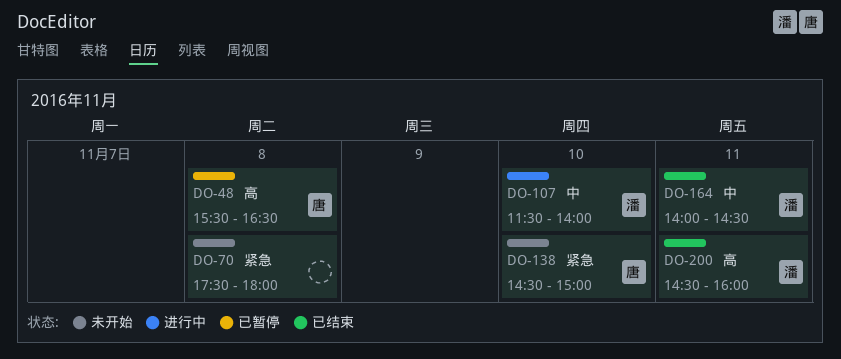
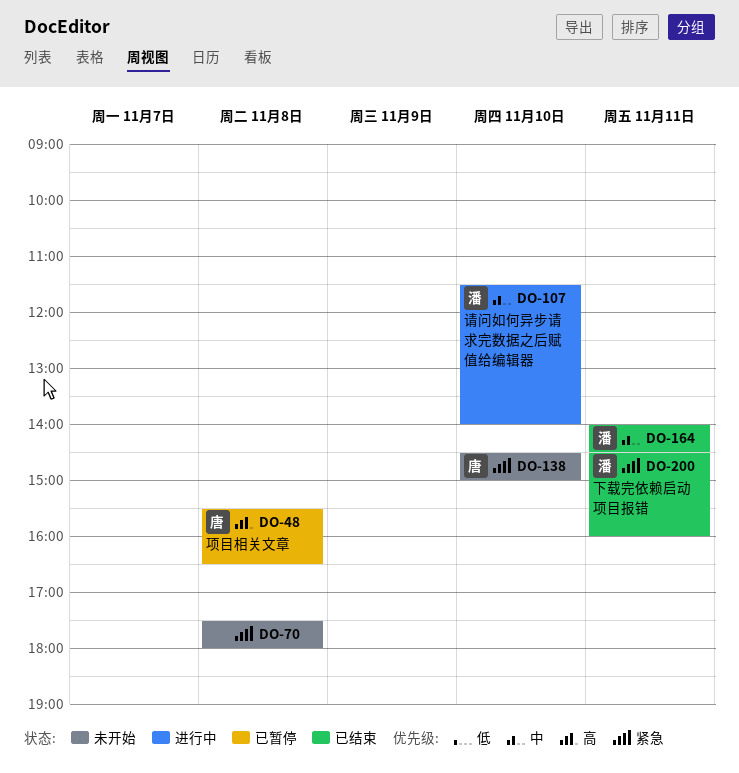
DO-200, priority: 高 -> 紧急

